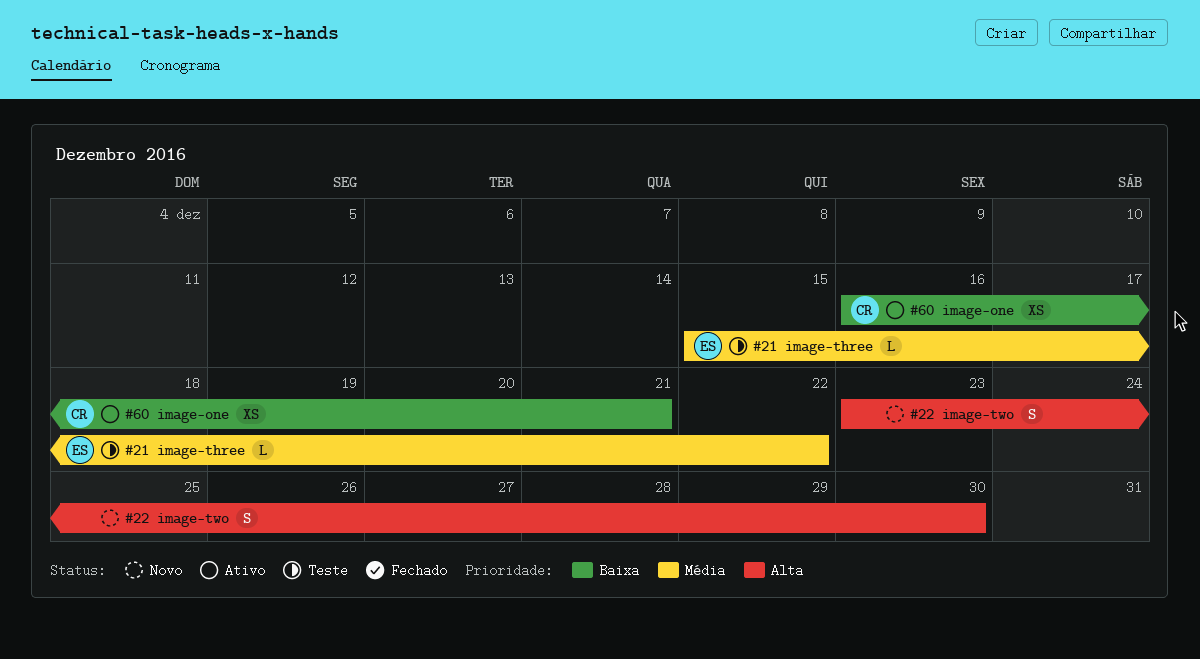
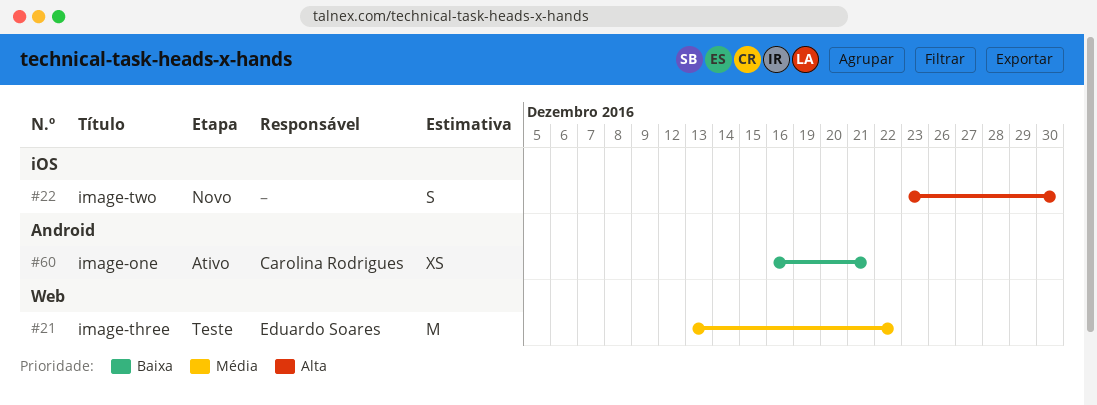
#21, estimate: L -> M
#21, start: Dec 15 -> Dec 13

